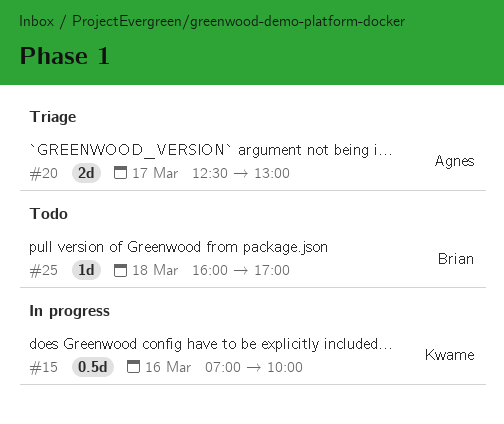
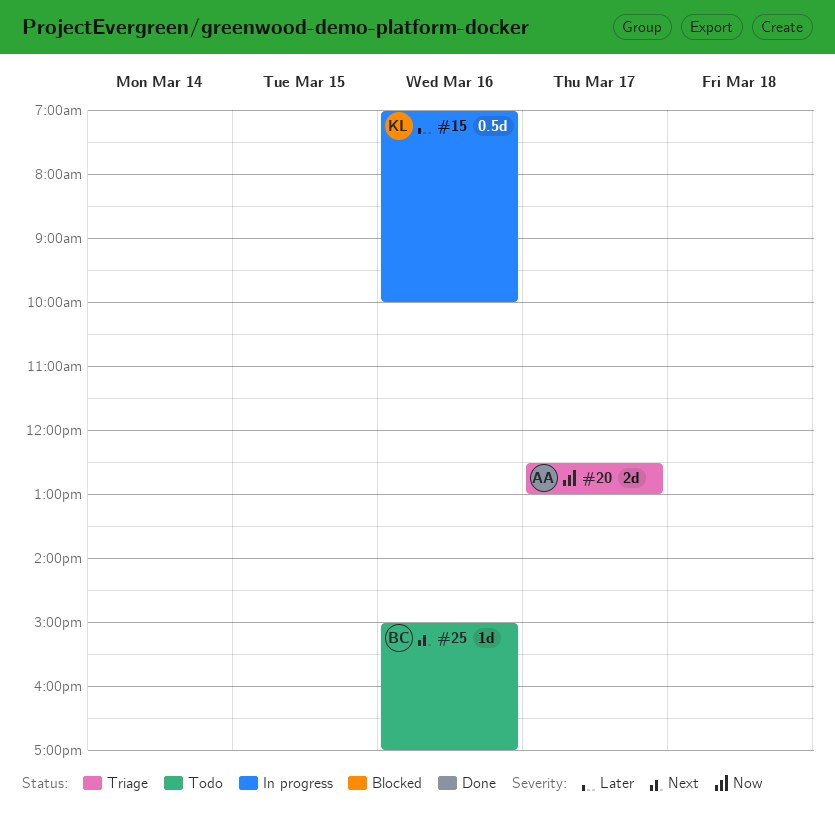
#25, day: Mar 18 -> Mar 16
#25, begins: 16:00 -> 15:00

